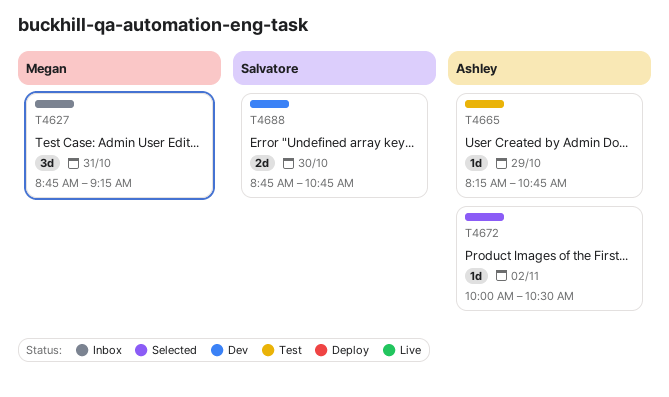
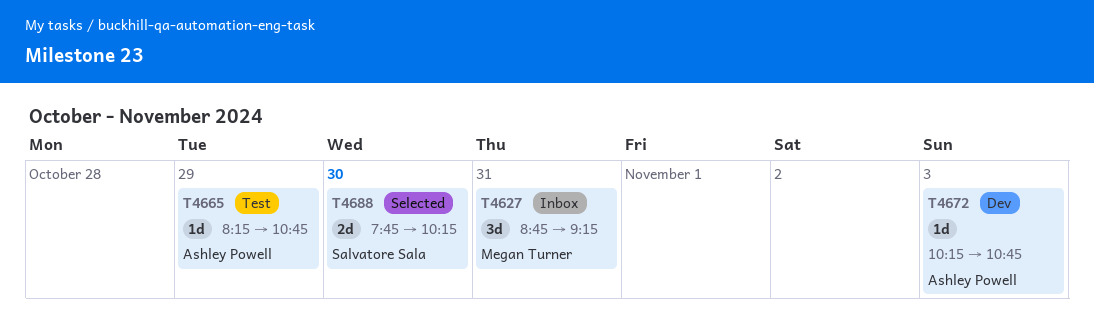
T4672, status: Selected -> Dev
T4672, day: Nov 2 -> Nov 3
T4672, begins: 10:00 -> 10:15
T4672, ends: 10:30 -> 10:45
T4688, status: Dev -> Selected
T4688, begins: 08:45 -> 07:45
T4688, ends: 10:45 -> 10:15

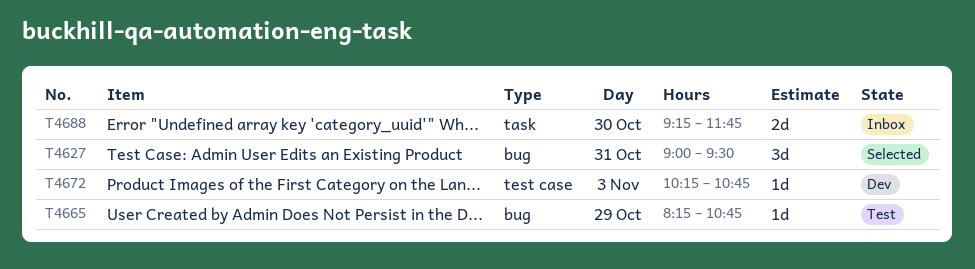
T4627, status: Inbox -> Selected
T4627, begins: 08:45 -> 09:00
T4627, ends: 09:15 -> 09:30
T4688, status: Selected -> Inbox
T4688, begins: 07:45 -> 09:15
T4688, ends: 10:15 -> 11:45

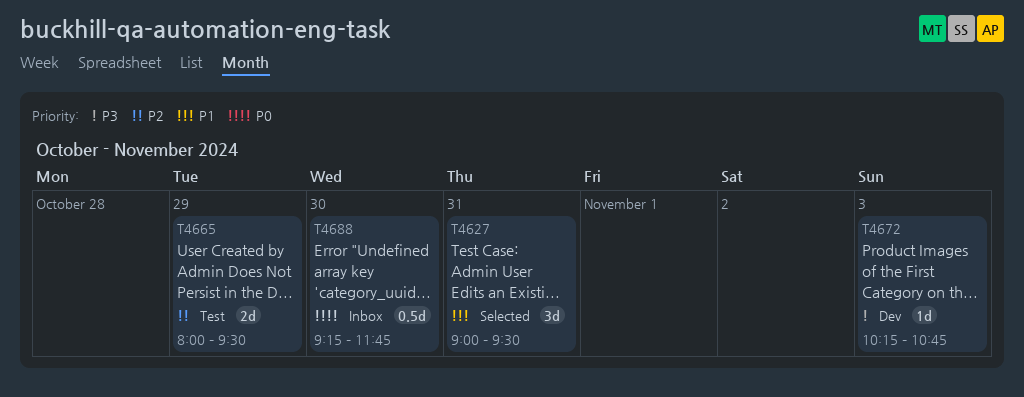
T4665, estimate: 1d -> 2d
T4665, begins: 08:15 -> 08:00
T4665, ends: 10:45 -> 09:30
T4688, estimate: 2d -> 0.5d

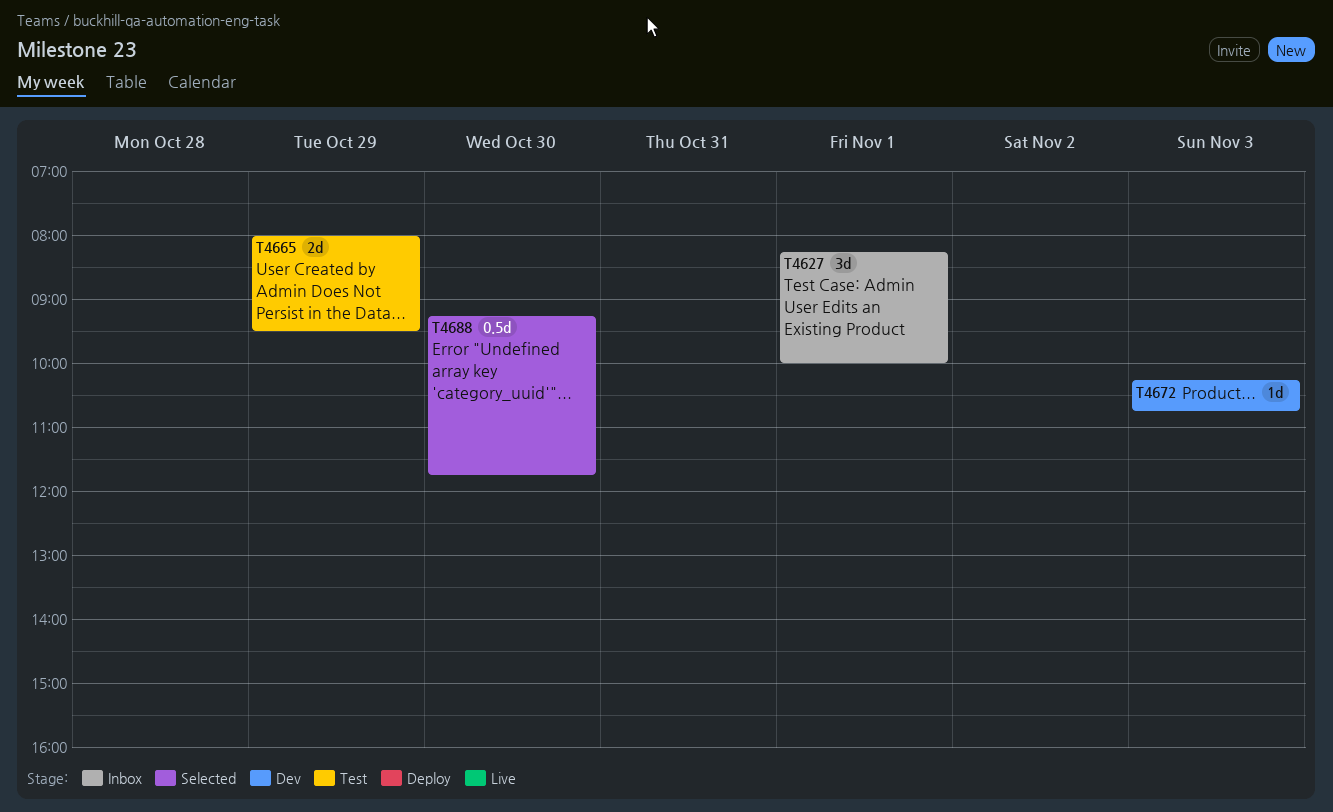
T4627, status: Selected -> Inbox
T4627, day: Oct 31 -> Nov 1
T4627, begins: 09:00 -> 08:15
T4627, ends: 09:30 -> 10:00
T4688, status: Inbox -> Selected

